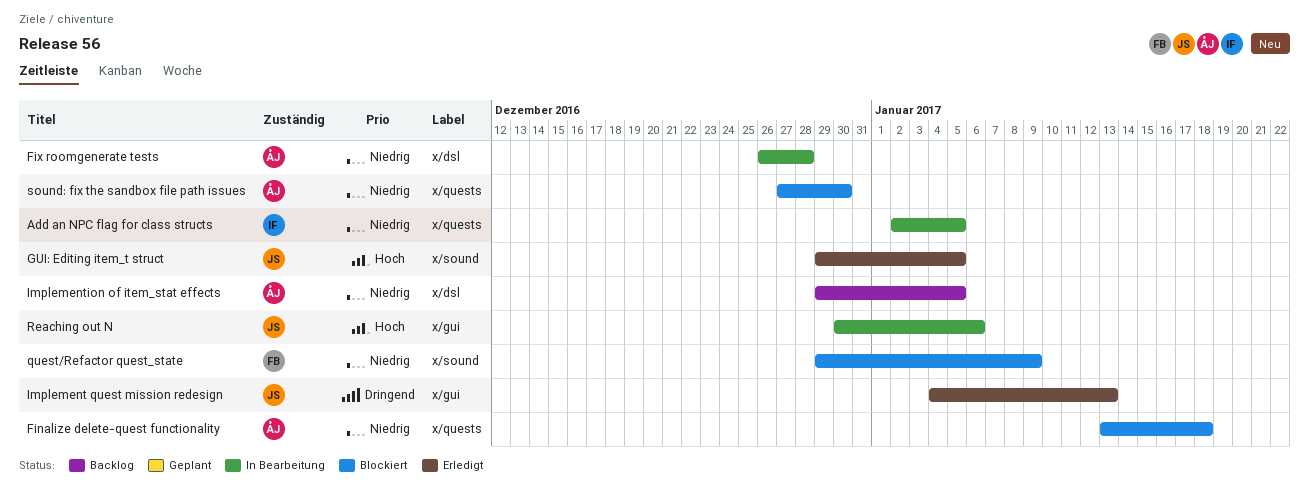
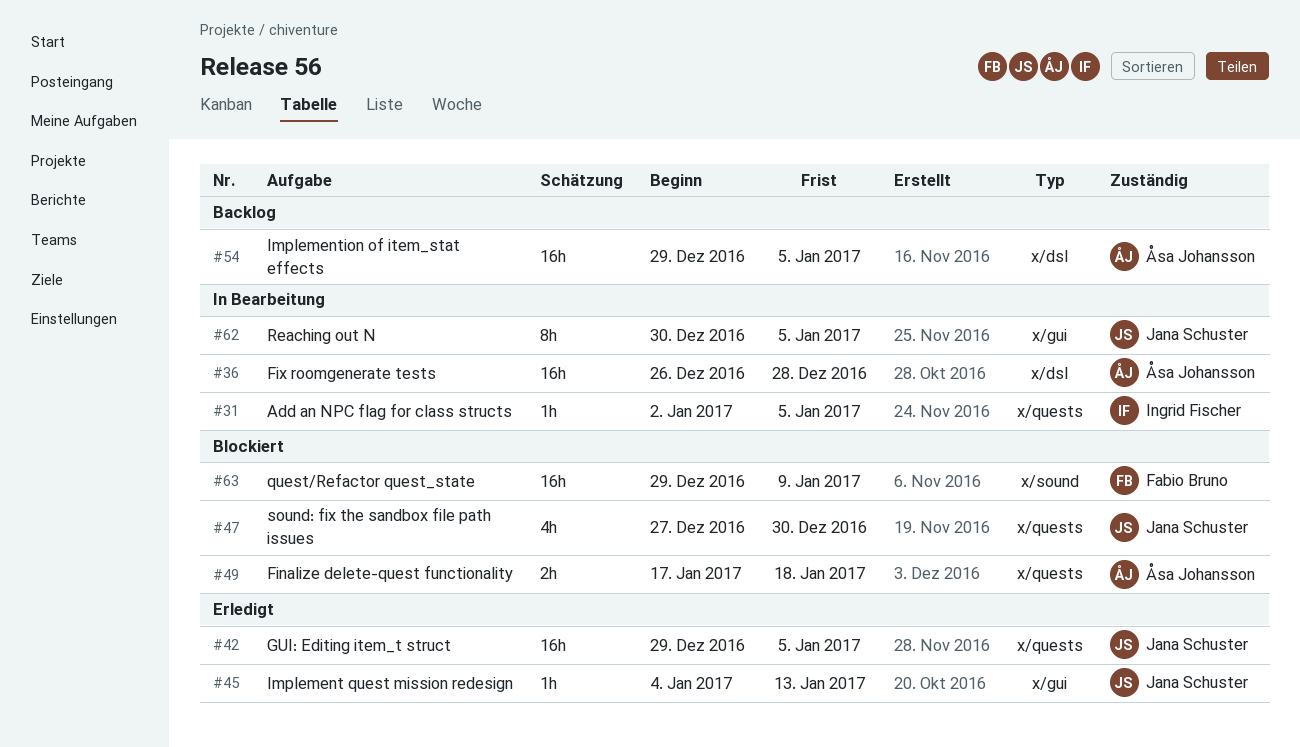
Finalize delete-quest functionality, start: Jan 13 -> Jan 17
GUI: Editing item_t struct, label: x/sound -> x/quests
Reaching out N, due: Jan 6 -> Jan 5
sound: fix the sandbox file path issues, owner: Åsa Johansson -> Jana Schuster

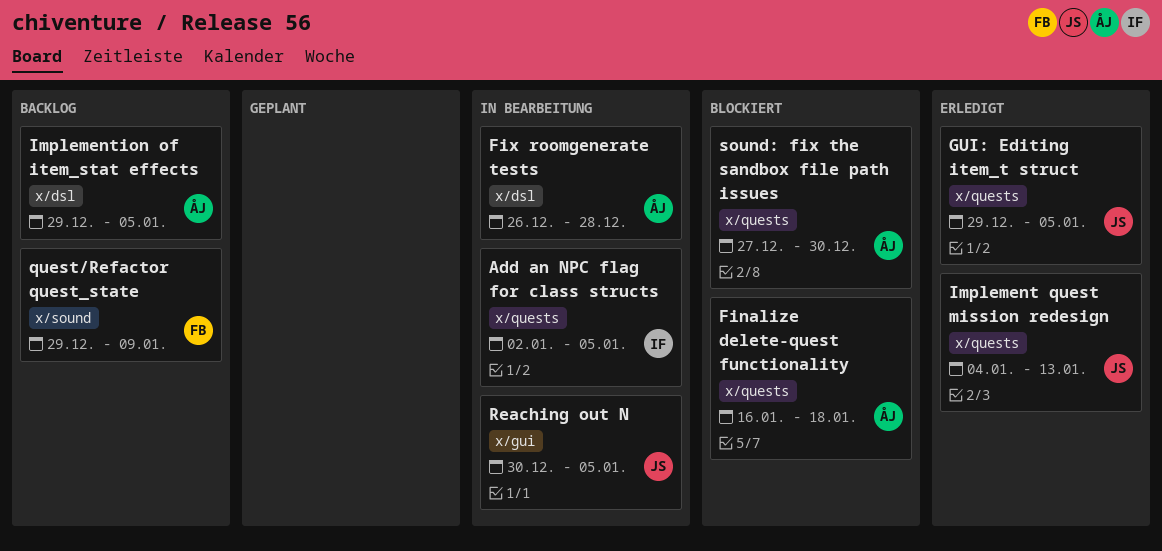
Finalize delete-quest functionality, start: Jan 17 -> Jan 16
Implement quest mission redesign, label: x/gui -> x/quests
quest/Refactor quest_state, status: Blockiert -> Backlog
sound: fix the sandbox file path issues, owner: Jana Schuster -> Åsa Johansson

